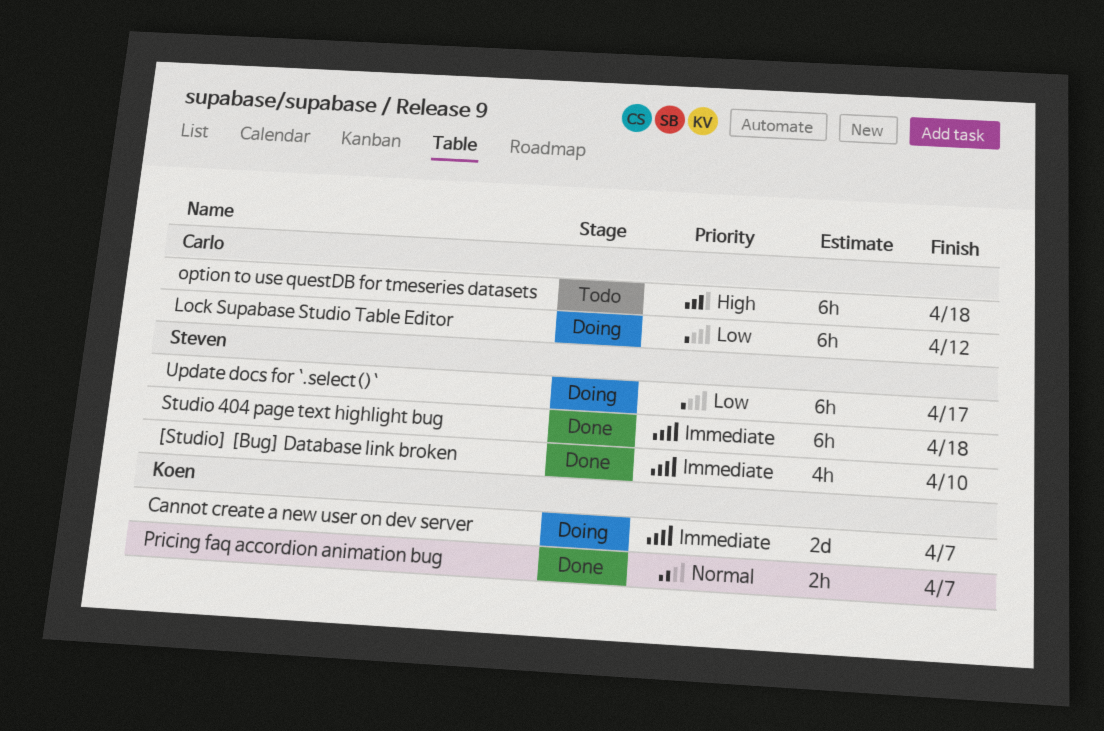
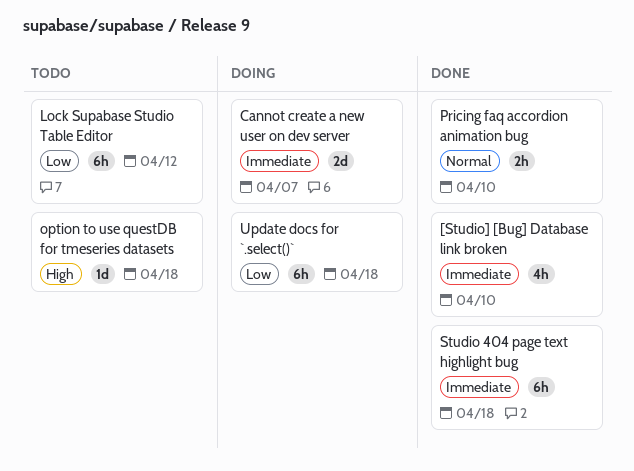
Lock Supabase Studio Table Editor, status: Doing -> Todo
option to use questDB for tmeseries datasets, estimate: 6h -> 1d
Pricing faq accordion animation bug, due: Apr 7 -> Apr 10
Update docs for `.select()`, due: Apr 17 -> Apr 18

